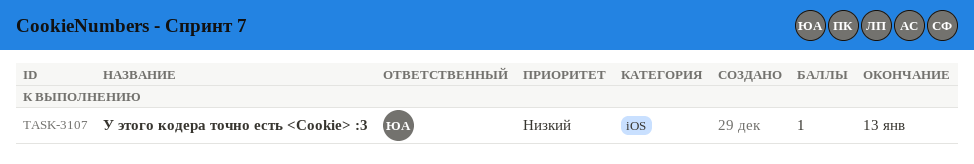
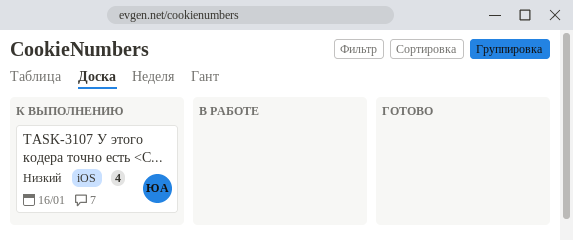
TASK-3107, estimate: 1 -> 4
TASK-3107, due: Jan 13 -> Jan 16

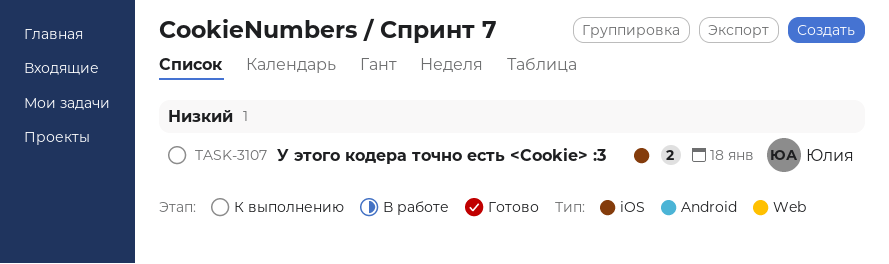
TASK-3107, estimate: 4 -> 2
TASK-3107, due: Jan 16 -> Jan 18

